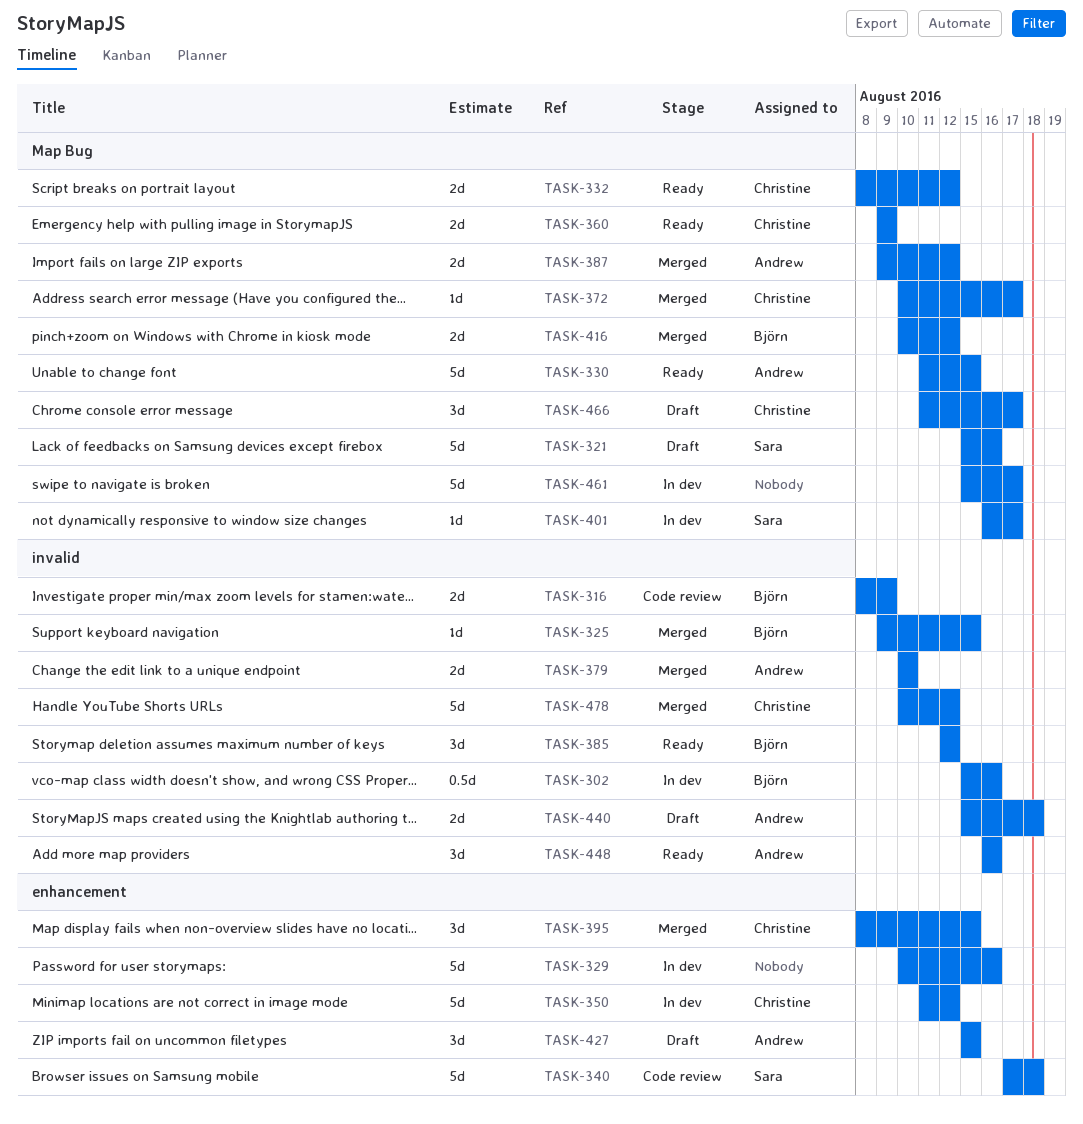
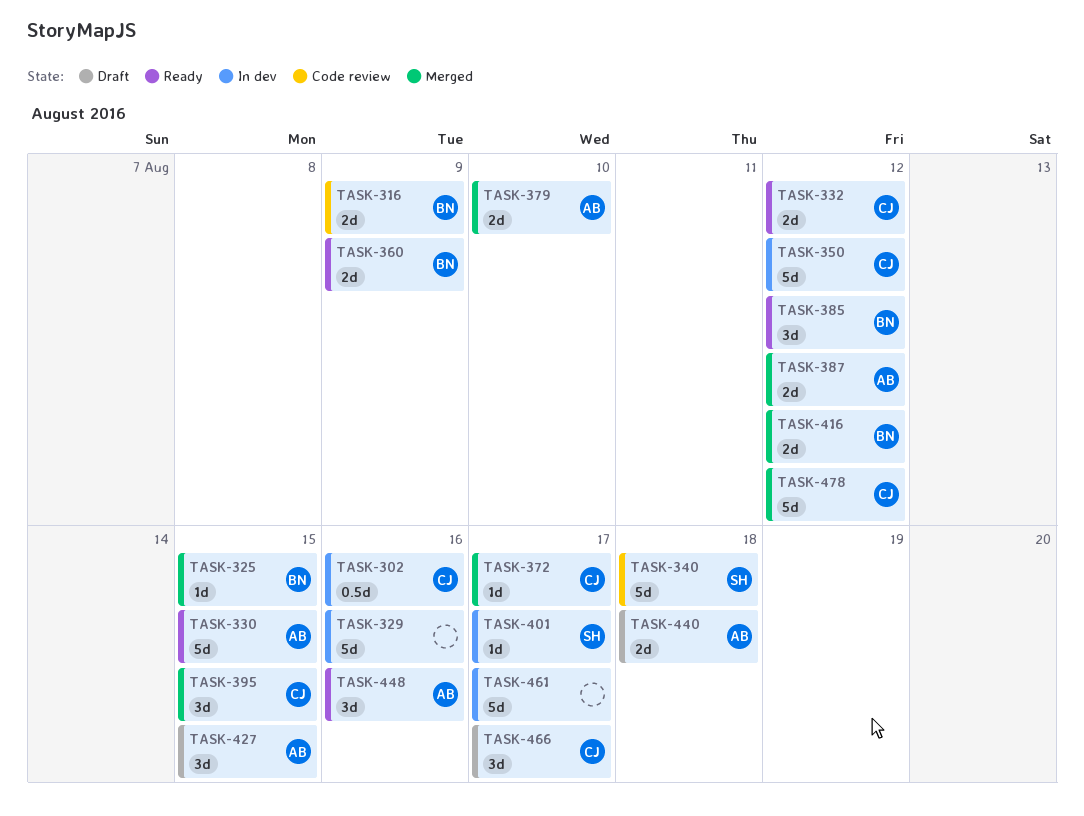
TASK-302, owner: Björn -> Christine
TASK-321: present -> none
TASK-360, owner: Christine -> Björn

